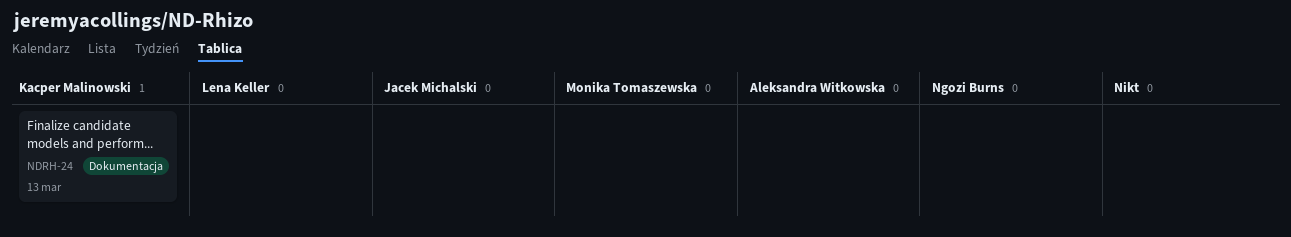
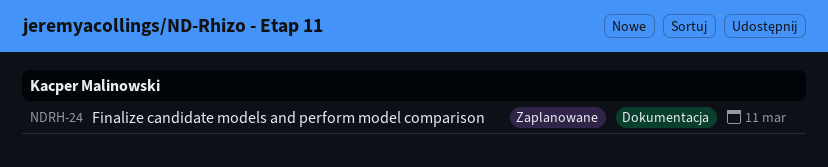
NDRH-24, due: Mar 13 -> Mar 11

